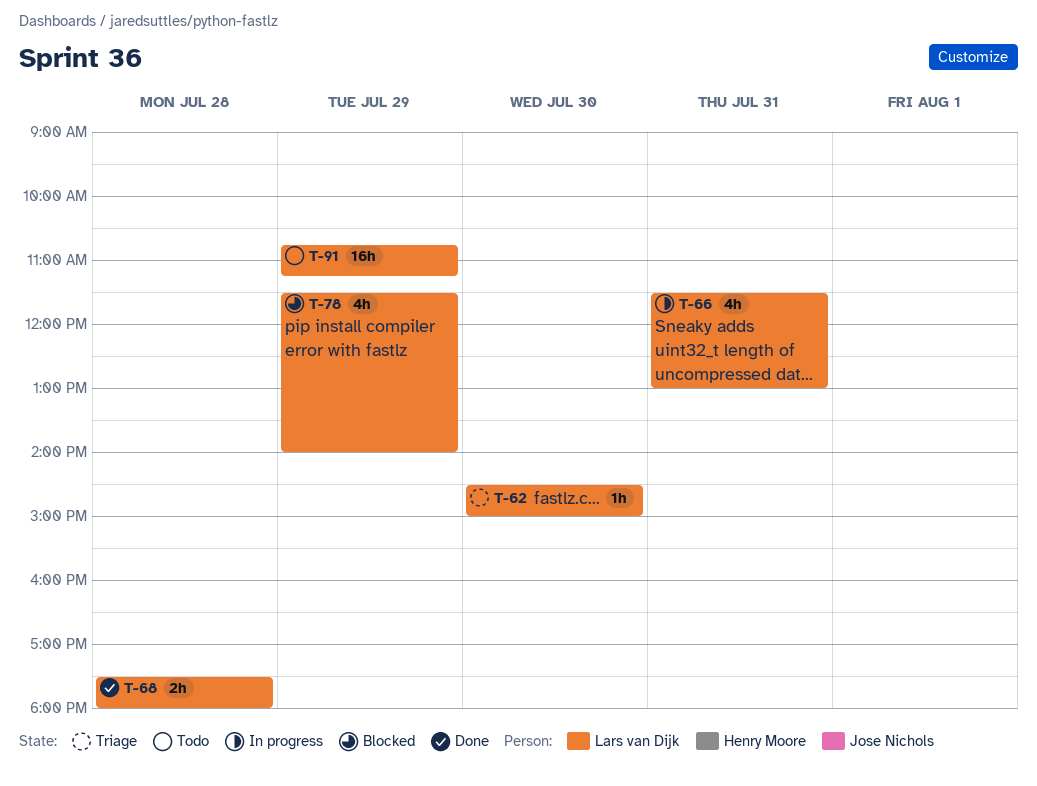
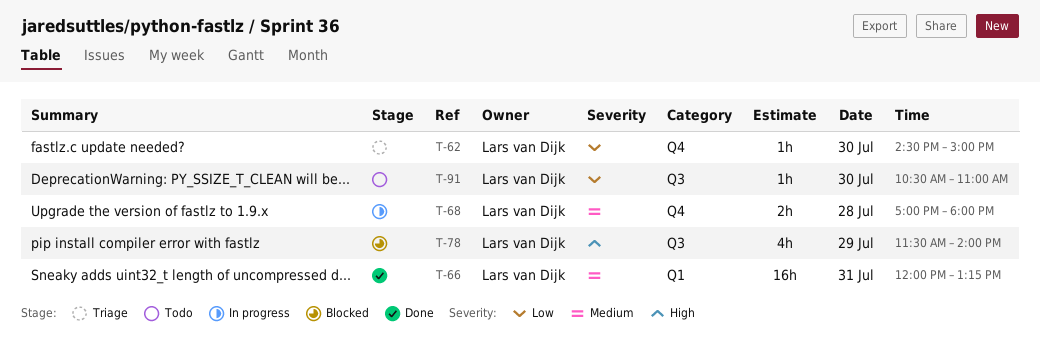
T-66, status: In progress -> Done
T-66, estimate: 4h -> 16h
T-66, begins: 11:30 -> 12:00
T-66, ends: 13:00 -> 13:15
T-68, status: Done -> In progress
T-68, begins: 17:30 -> 17:00
T-91, estimate: 16h -> 1h
T-91, day: Jul 29 -> Jul 30
T-91, begins: 10:45 -> 10:30
T-91, ends: 11:15 -> 11:00

